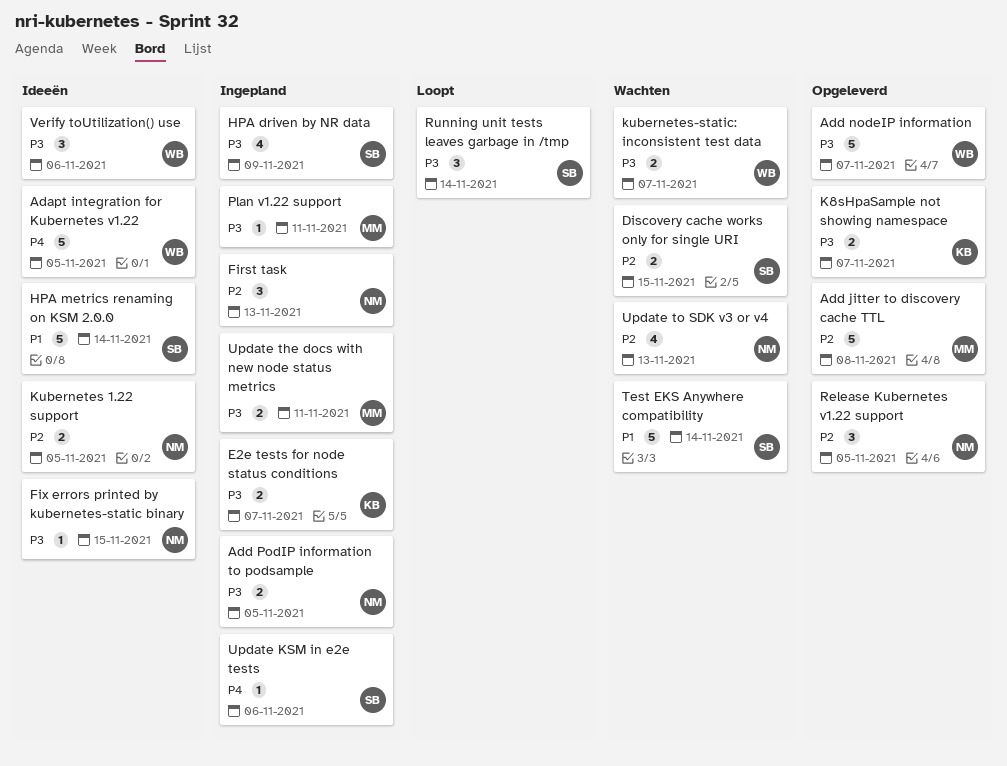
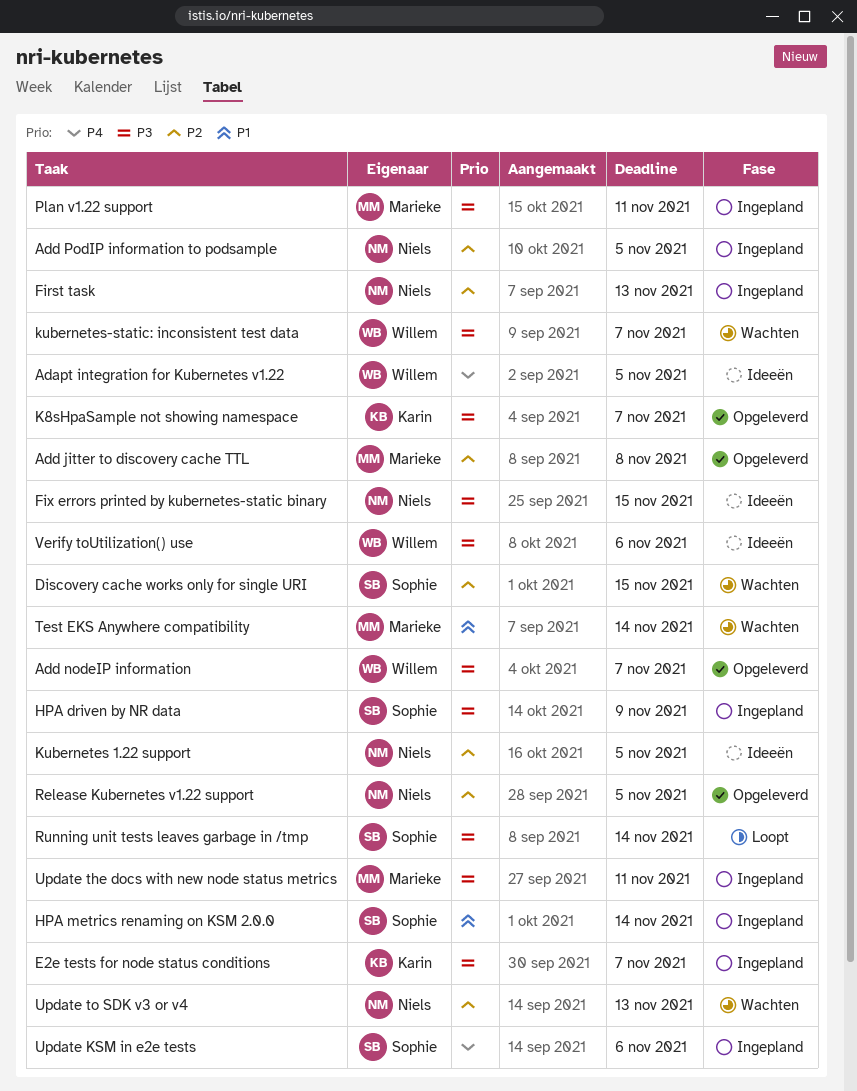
Add PodIP information to podsample, priority: P3 -> P2
HPA metrics renaming on KSM 2.0.0, status: Ideeën -> Ingepland
Test EKS Anywhere compatibility, owner: Sophie -> Marieke

